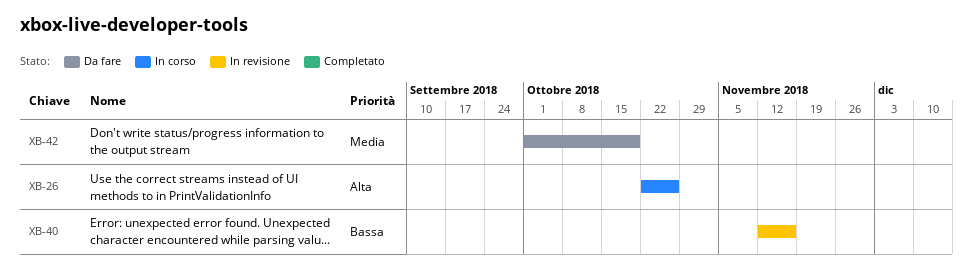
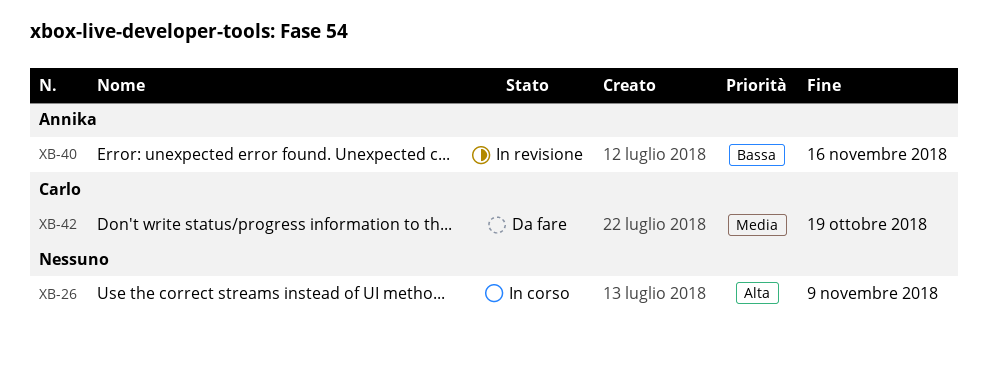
XB-26, due: Oct 26 -> Nov 9

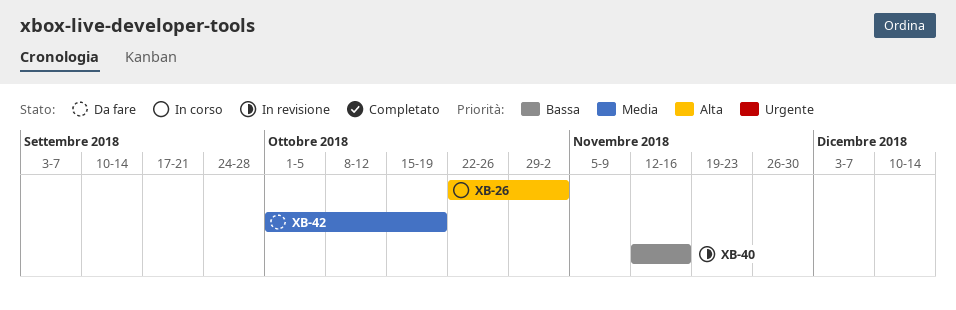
XB-26, due: Nov 9 -> Nov 2

